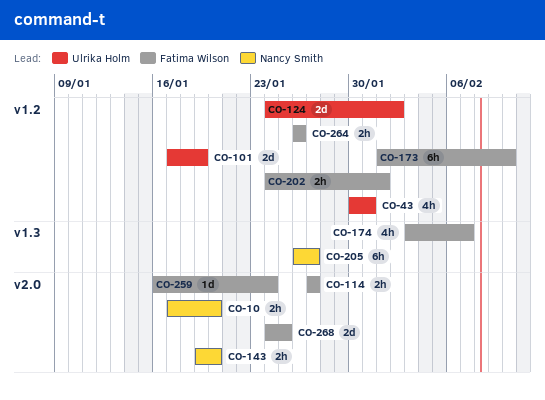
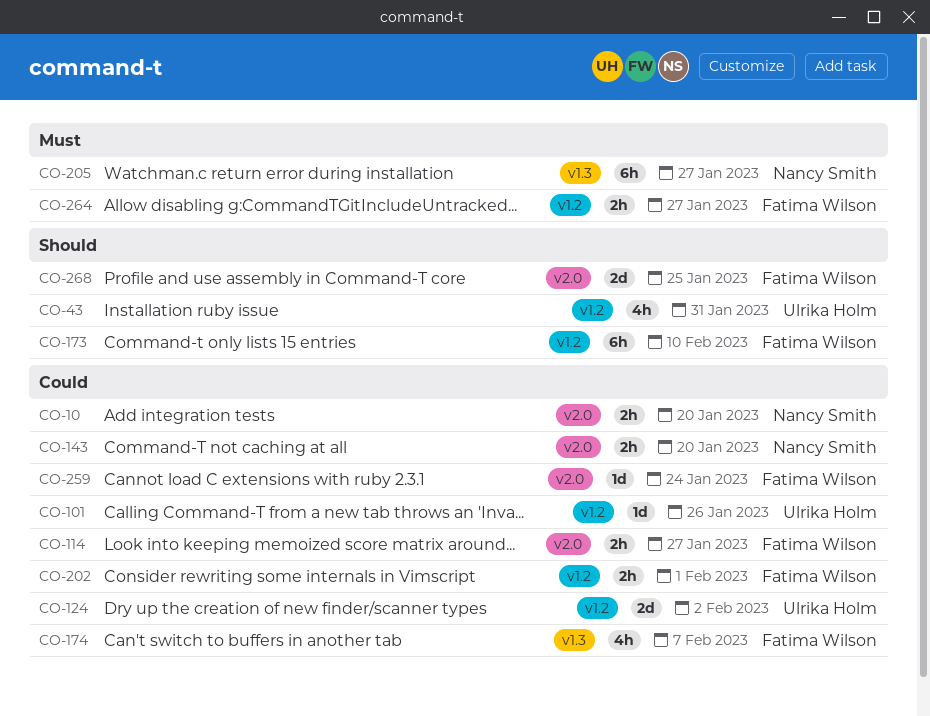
CO-101, estimate: 2d -> 1d
CO-101, due: Jan 19 -> Jan 26
CO-264, due: Jan 26 -> Jan 27

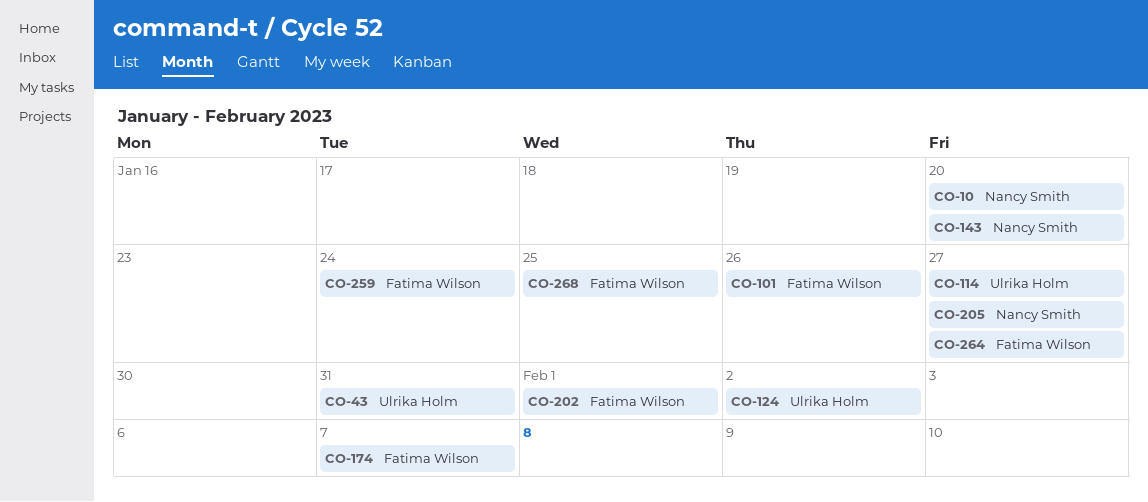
CO-101, owner: Ulrika Holm -> Fatima Wilson
CO-114, owner: Fatima Wilson -> Ulrika Holm
CO-173: present -> none

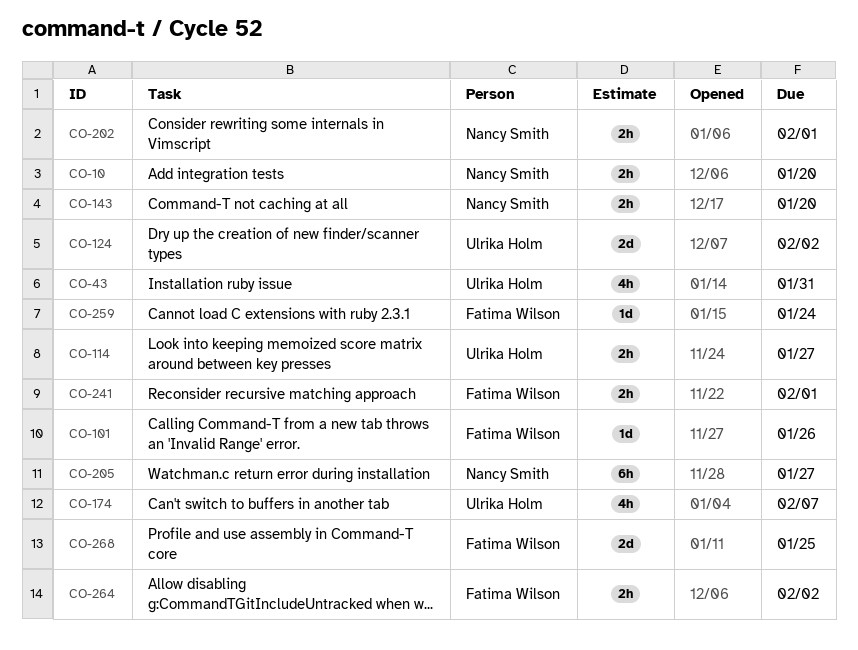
CO-174, owner: Fatima Wilson -> Ulrika Holm
CO-202, owner: Fatima Wilson -> Nancy Smith
CO-241: none -> present
CO-264, due: Jan 27 -> Feb 2

